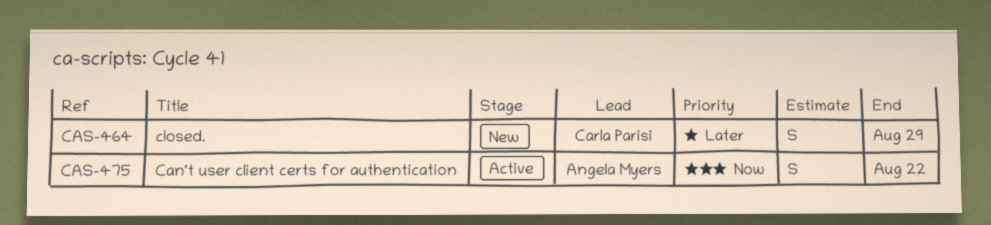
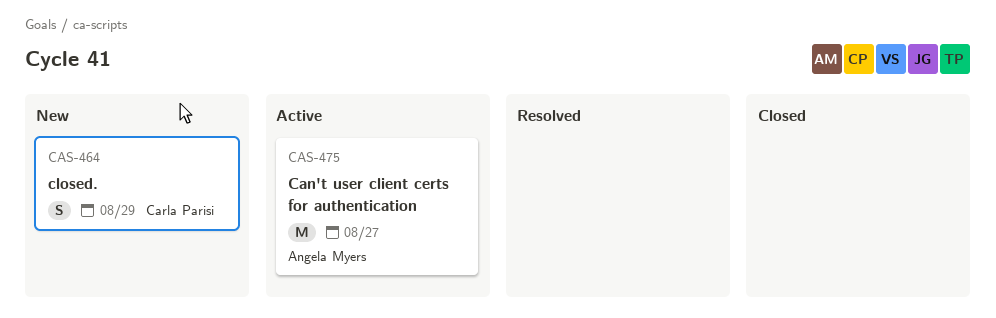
CAS-475, estimate: S -> M
CAS-475, due: Aug 22 -> Aug 27

